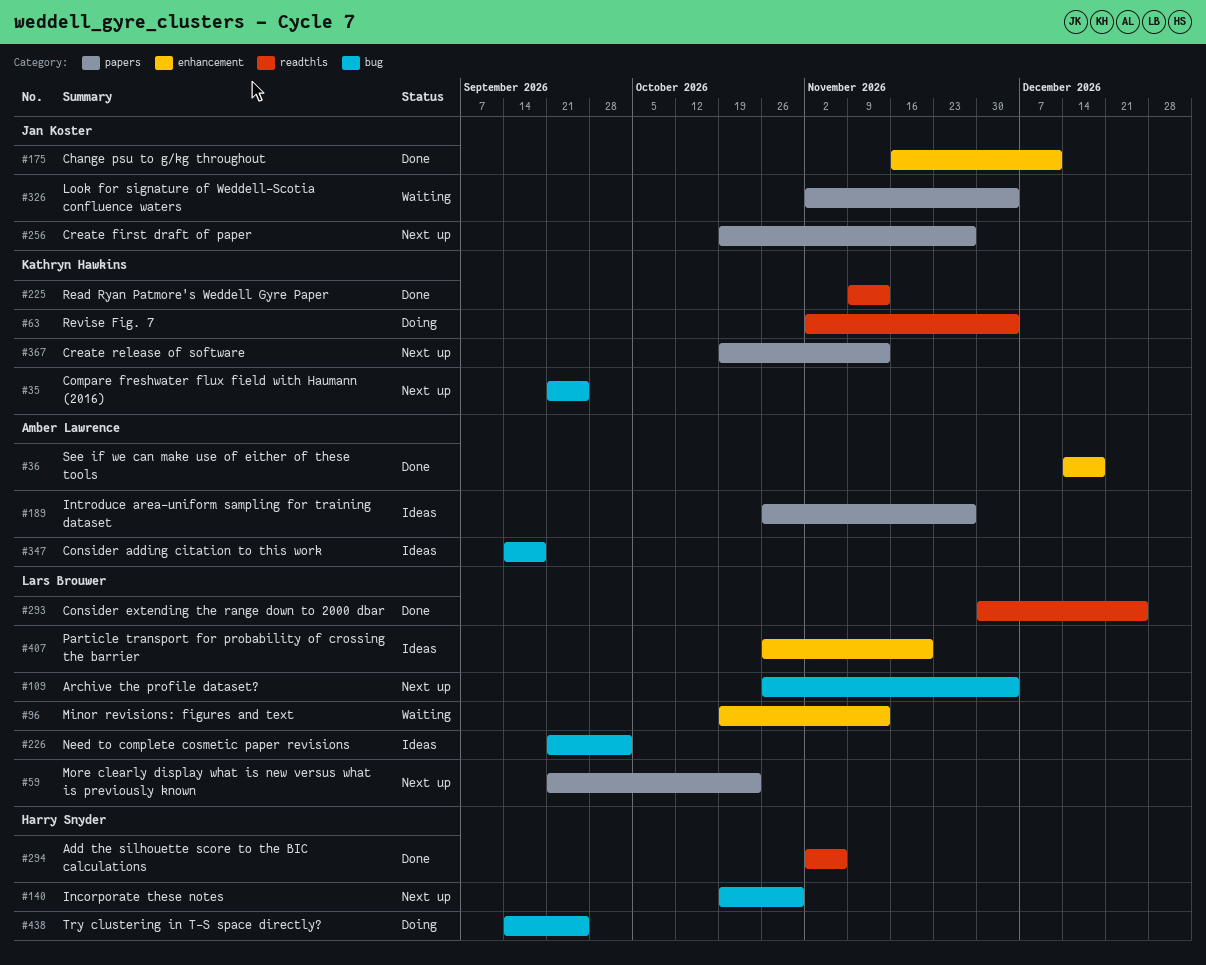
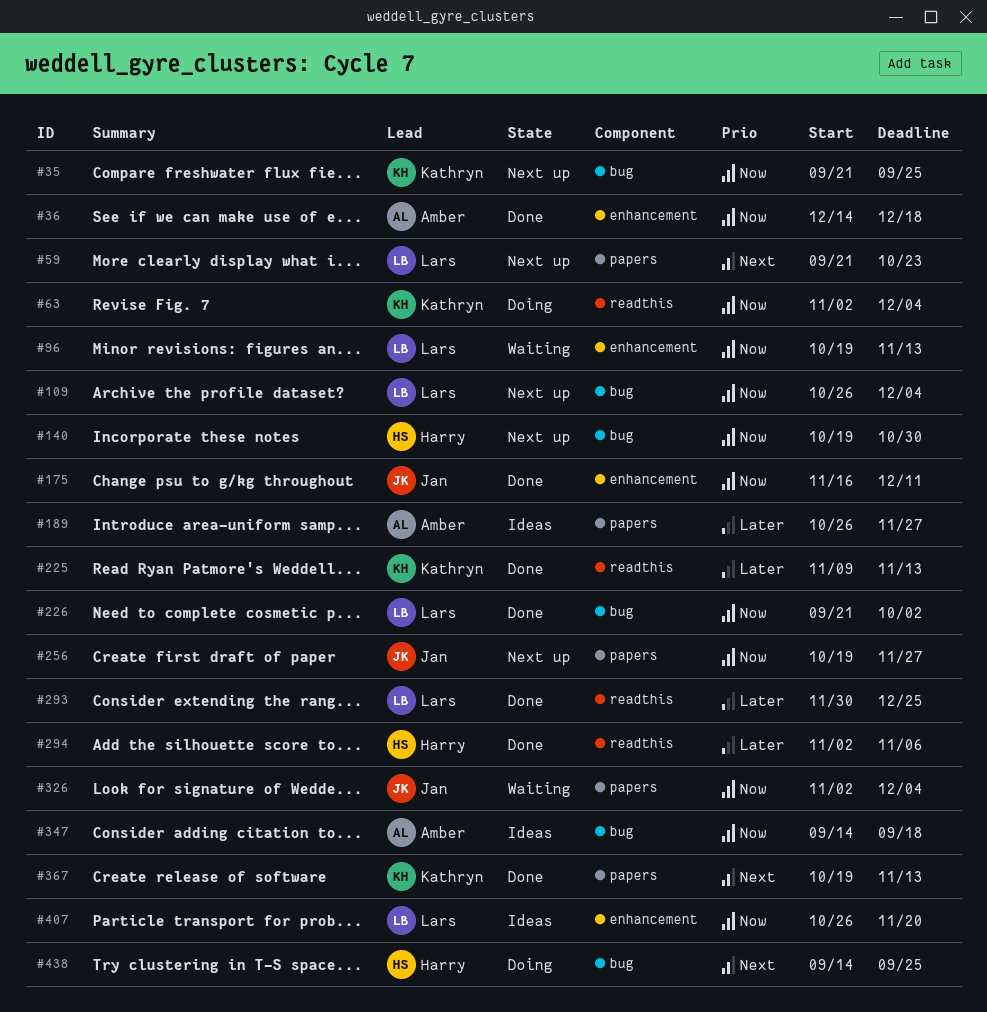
#226, status: Ideas -> Done
#367, status: Next up -> Done

